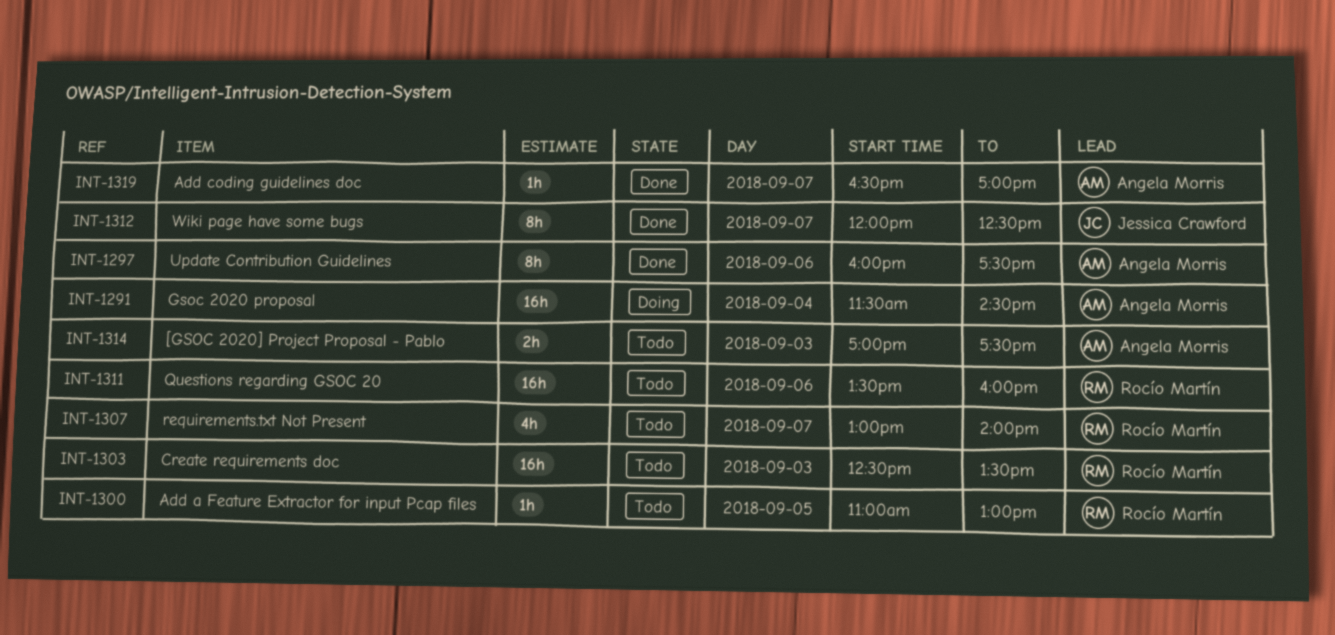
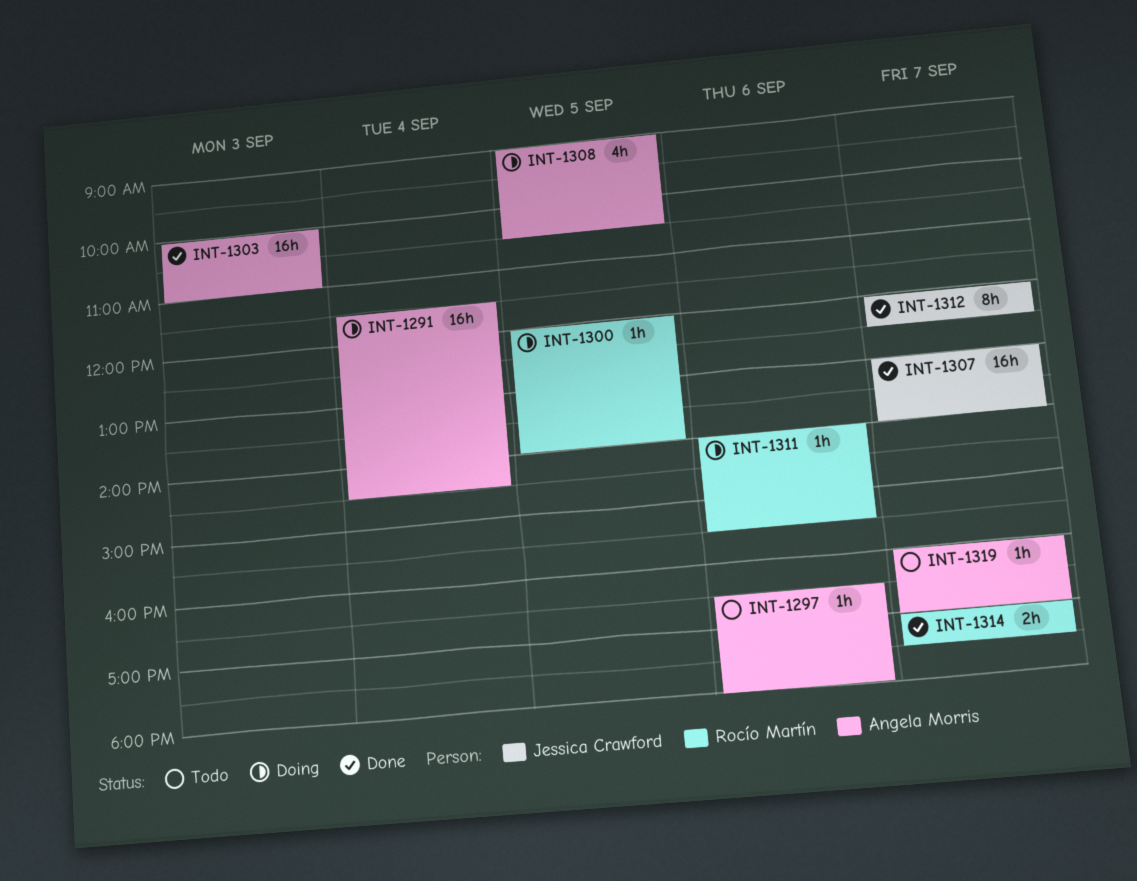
INT-1297, status: Done -> Todo
INT-1297, estimate: 8h -> 1h
INT-1297, begins: 16:00 -> 16:30
INT-1297, ends: 17:30 -> 18:00
INT-1300, status: Todo -> Doing
INT-1300, begins: 11:00 -> 12:00
INT-1300, ends: 13:00 -> 14:00
INT-1303, status: Todo -> Done
INT-1303, owner: Rocío Martín -> Angela Morris
INT-1303, begins: 12:30 -> 10:00
INT-1303, ends: 13:30 -> 11:00
INT-1307, status: Todo -> Done
INT-1307, owner: Rocío Martín -> Jessica Crawford
INT-1307, estimate: 4h -> 16h
INT-1308: none -> present
INT-1311, status: Todo -> Doing
INT-1311, estimate: 16h -> 1h
INT-1311, begins: 13:30 -> 14:00
INT-1311, ends: 16:00 -> 15:30
INT-1314, status: Todo -> Done
INT-1314, owner: Angela Morris -> Rocío Martín
INT-1314, day: Sep 3 -> Sep 7
INT-1319, status: Done -> Todo
INT-1319, begins: 16:30 -> 16:00

